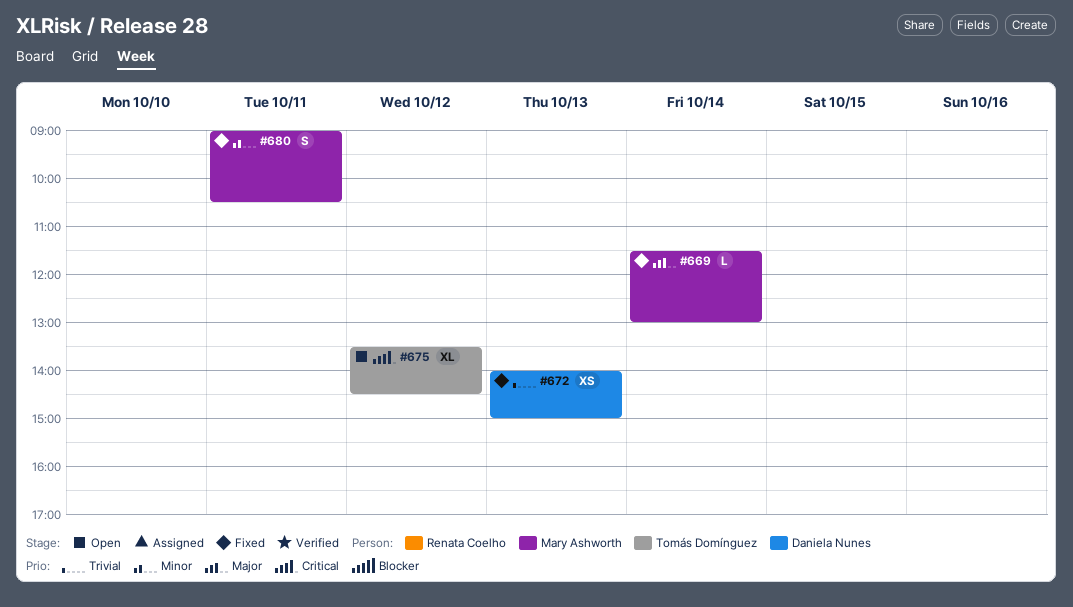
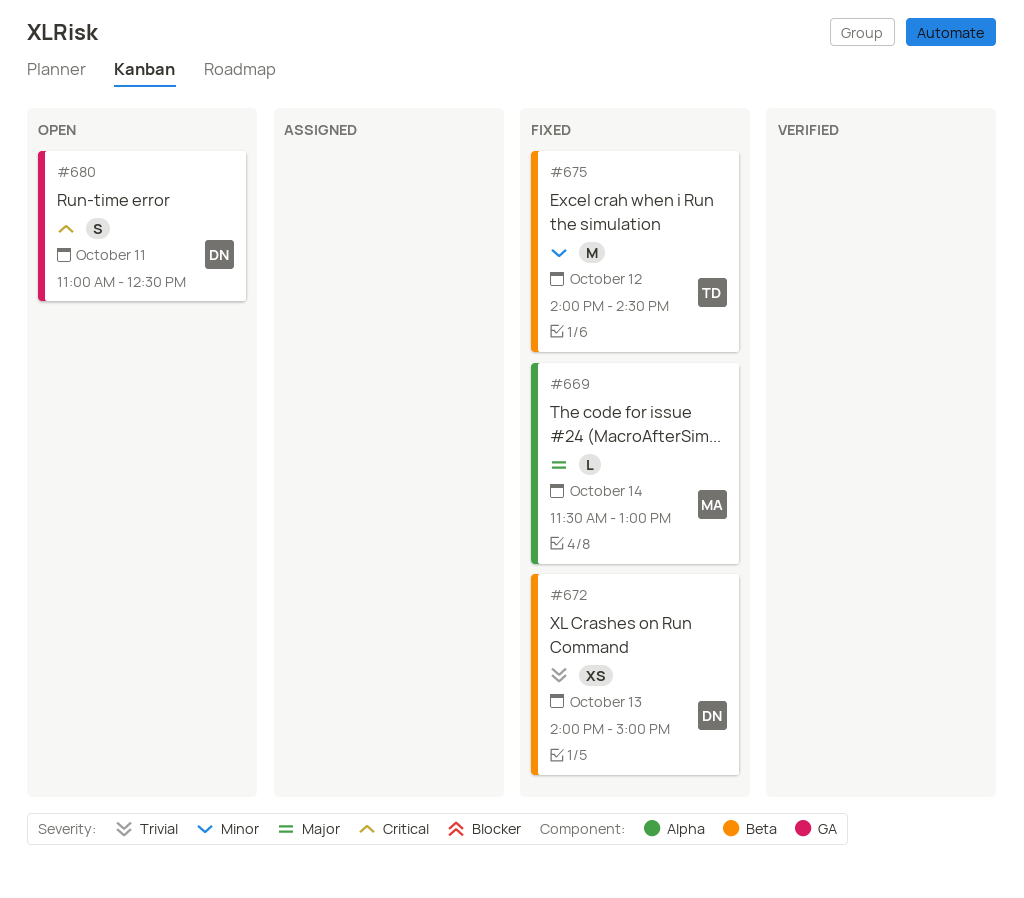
#675, status: Open -> Fixed
#675, priority: Critical -> Minor
#675, estimate: XL -> M
#675, begins: 13:30 -> 14:00
#680, status: Fixed -> Open
#680, owner: Mary Ashworth -> Daniela Nunes
#680, priority: Minor -> Critical
#680, begins: 09:00 -> 11:00
#680, ends: 10:30 -> 12:30

